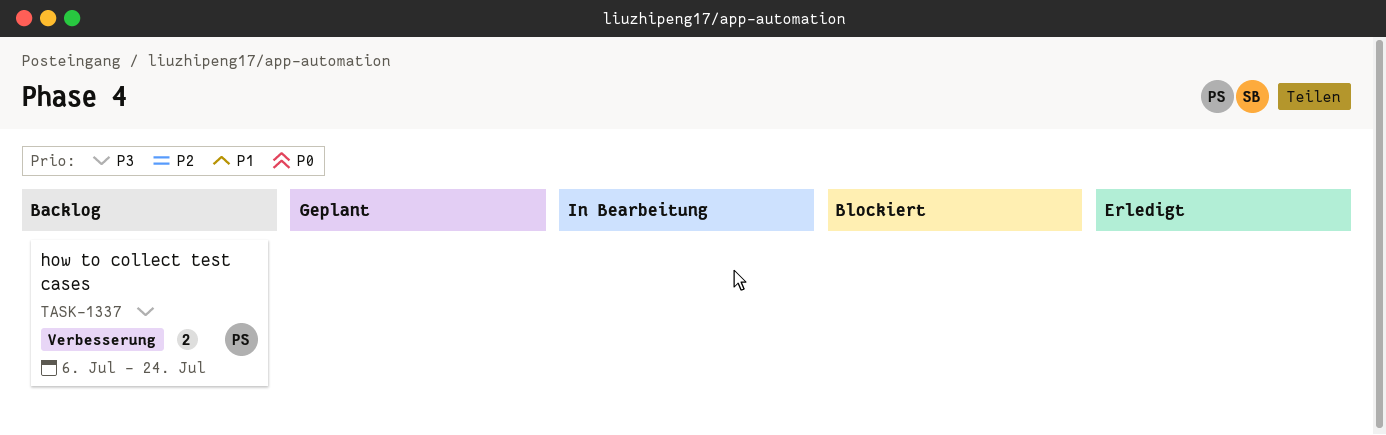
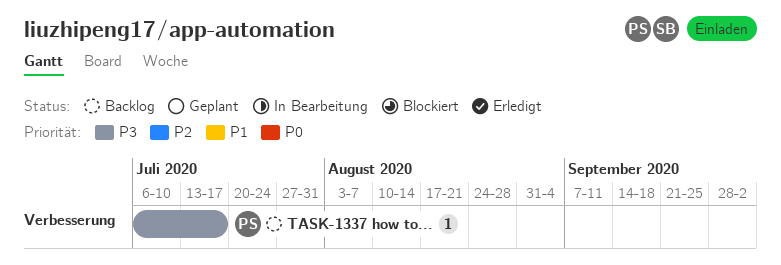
TASK-1337, estimate: 2 -> 1
TASK-1337, due: Jul 24 -> Jul 17

